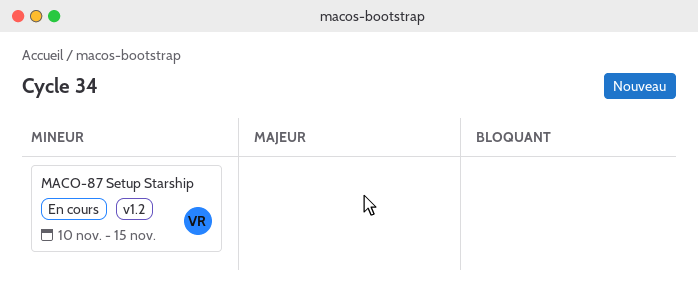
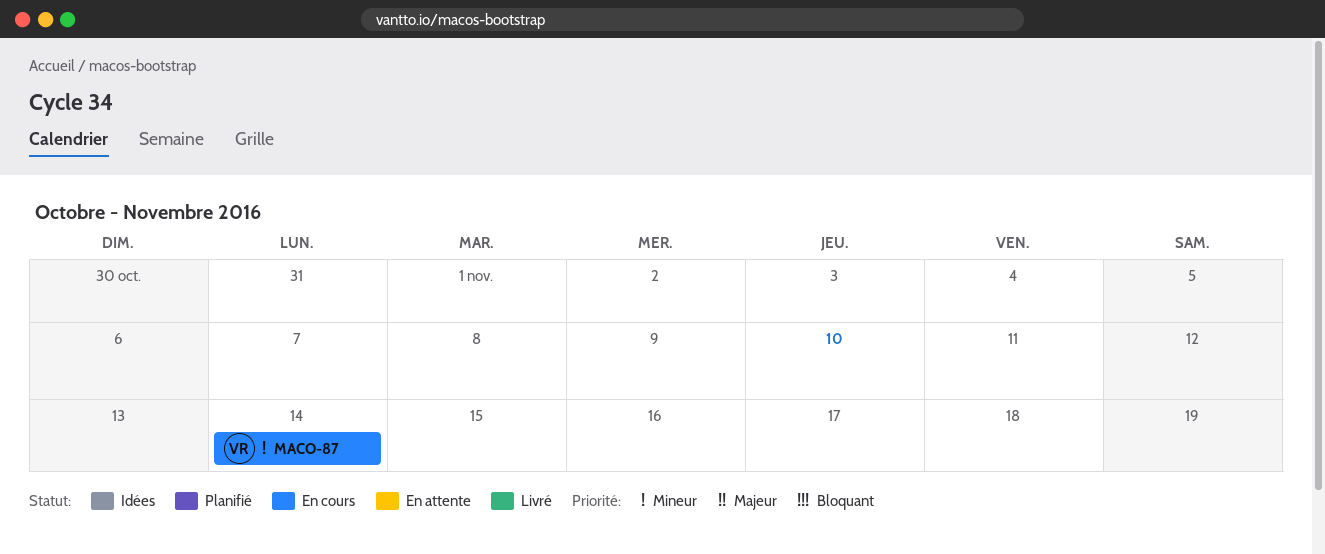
MACO-87, start: Nov 10 -> Nov 14
MACO-87, due: Nov 15 -> Nov 14

